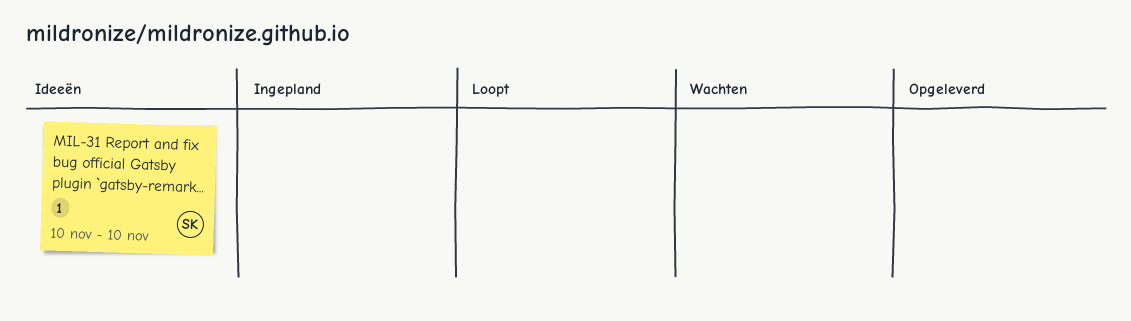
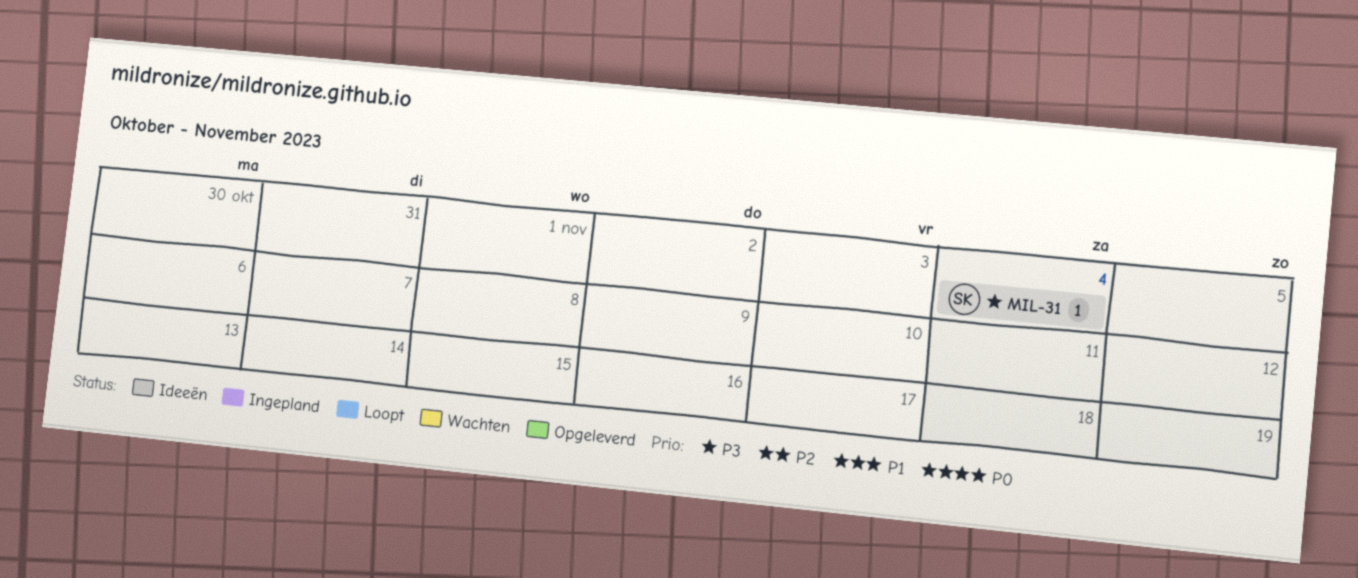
MIL-31, start: Nov 10 -> Nov 4
MIL-31, due: Nov 10 -> Nov 4

